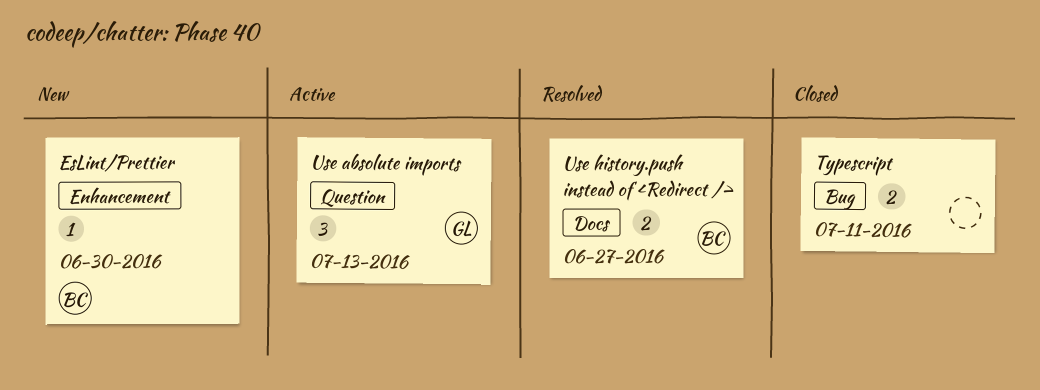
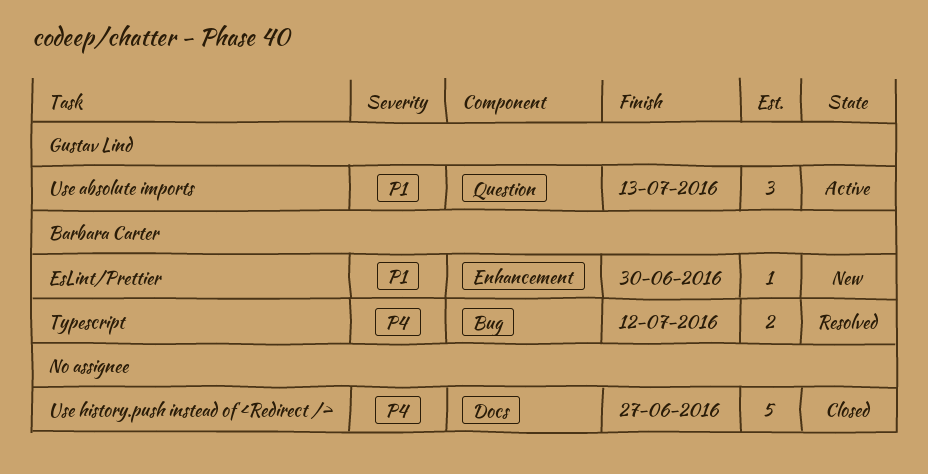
Typescript, status: Closed -> Resolved
Typescript, owner: none -> Barbara Carter
Typescript, due: Jul 11 -> Jul 12
Use history.push instead of <Redirect />, status: Resolved -> Closed
Use history.push instead of <Redirect />, owner: Barbara Carter -> none
Use history.push instead of <Redirect />, estimate: 2 -> 5

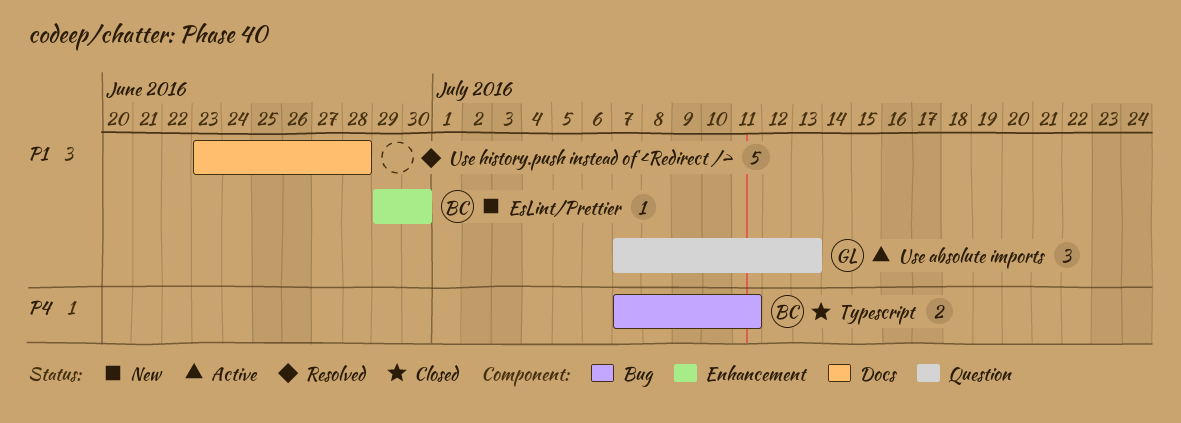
Typescript, status: Resolved -> Closed
Typescript, due: Jul 12 -> Jul 11
Use history.push instead of <Redirect />, status: Closed -> Resolved
Use history.push instead of <Redirect />, priority: P4 -> P1
Use history.push instead of <Redirect />, due: Jun 27 -> Jun 28

